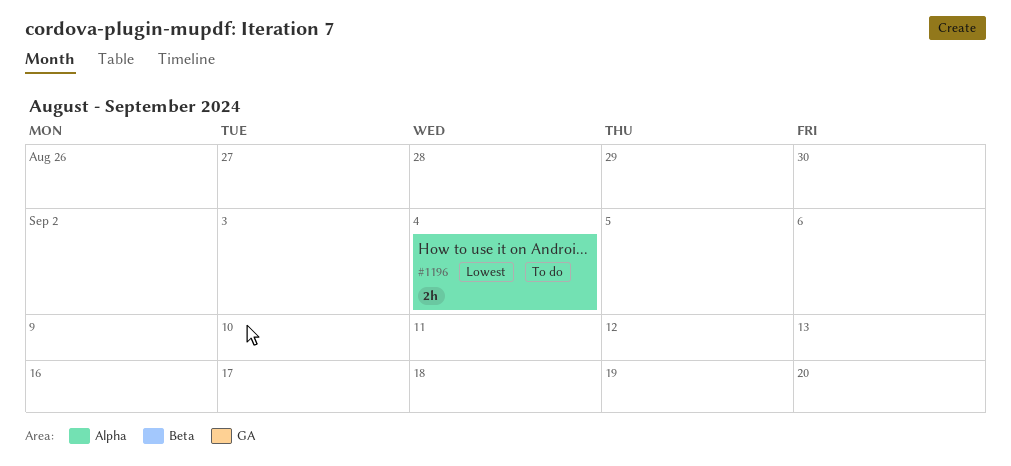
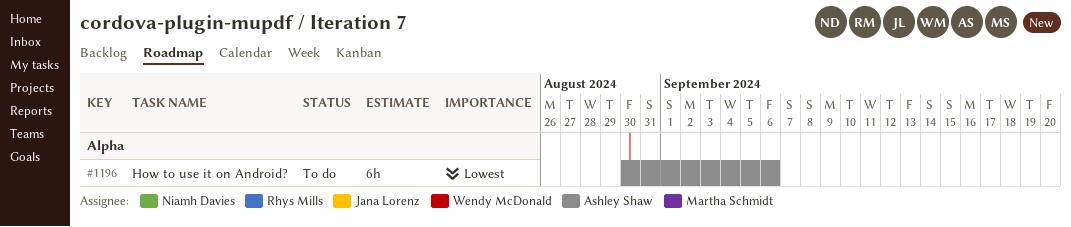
#1196, estimate: 2h -> 6h
#1196, due: Sep 4 -> Sep 6

